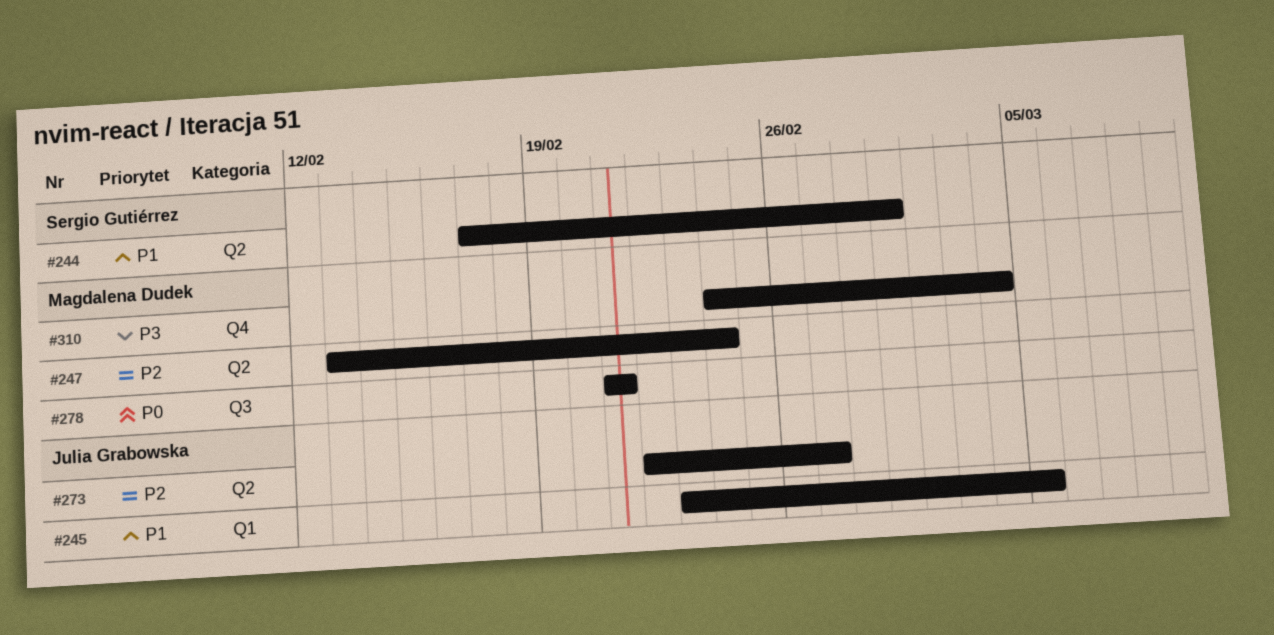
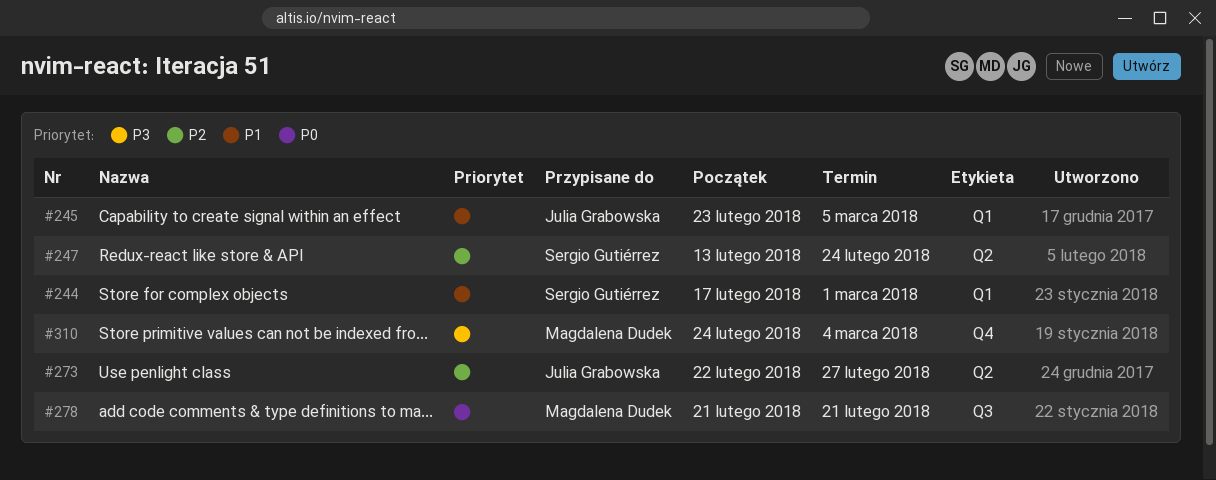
#244, label: Q2 -> Q1
#247, owner: Magdalena Dudek -> Sergio Gutiérrez

